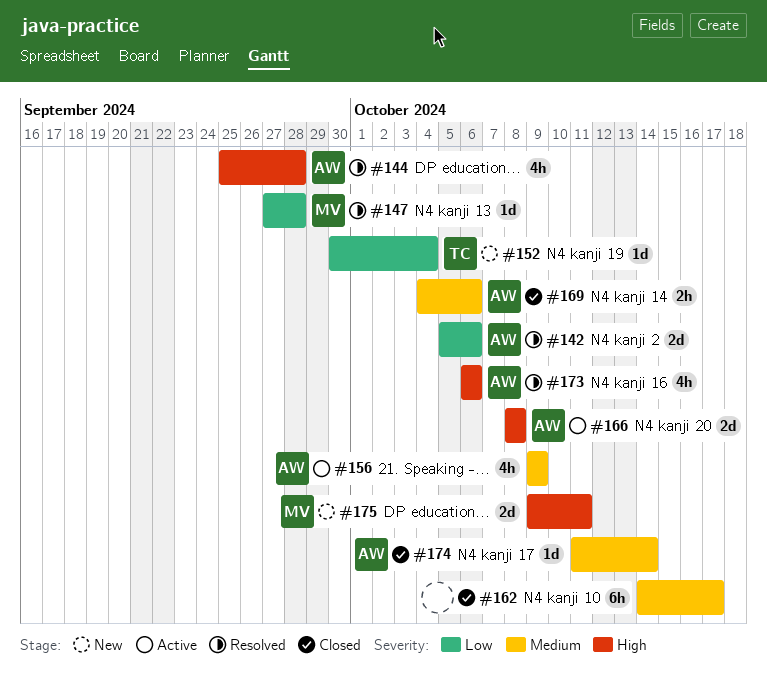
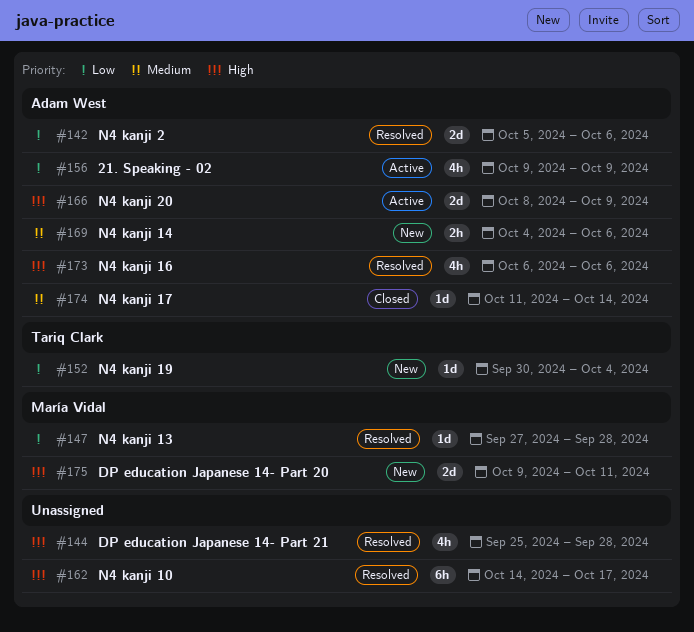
#144, owner: Adam West -> none
#156, priority: Medium -> Low
#162, status: Closed -> Resolved
#162, priority: Medium -> High
#166, due: Oct 8 -> Oct 9
#169, status: Closed -> New

